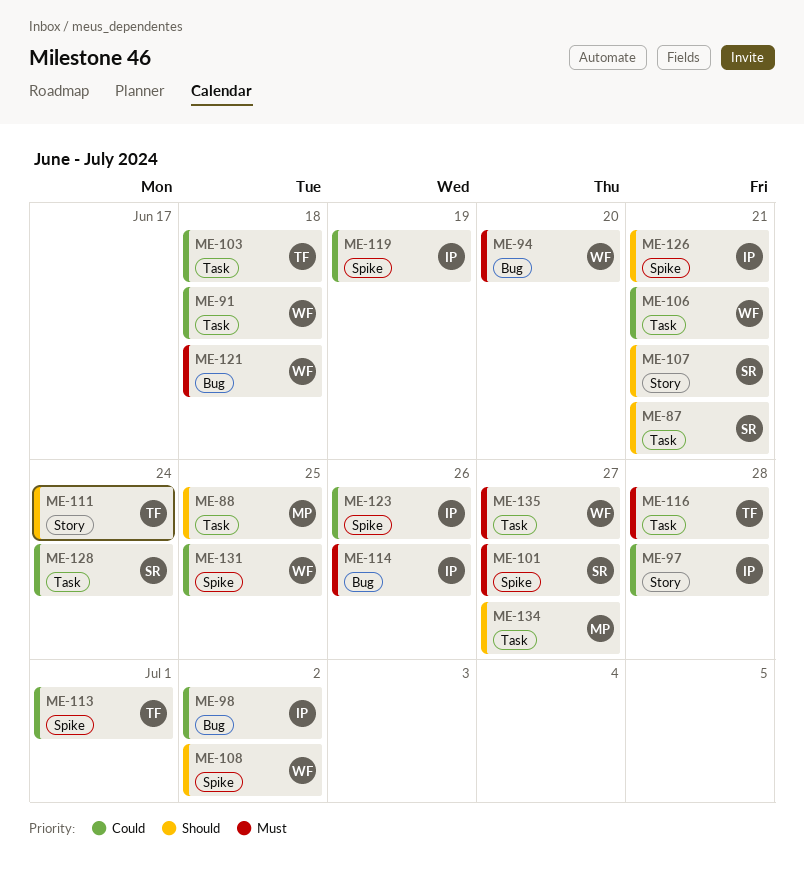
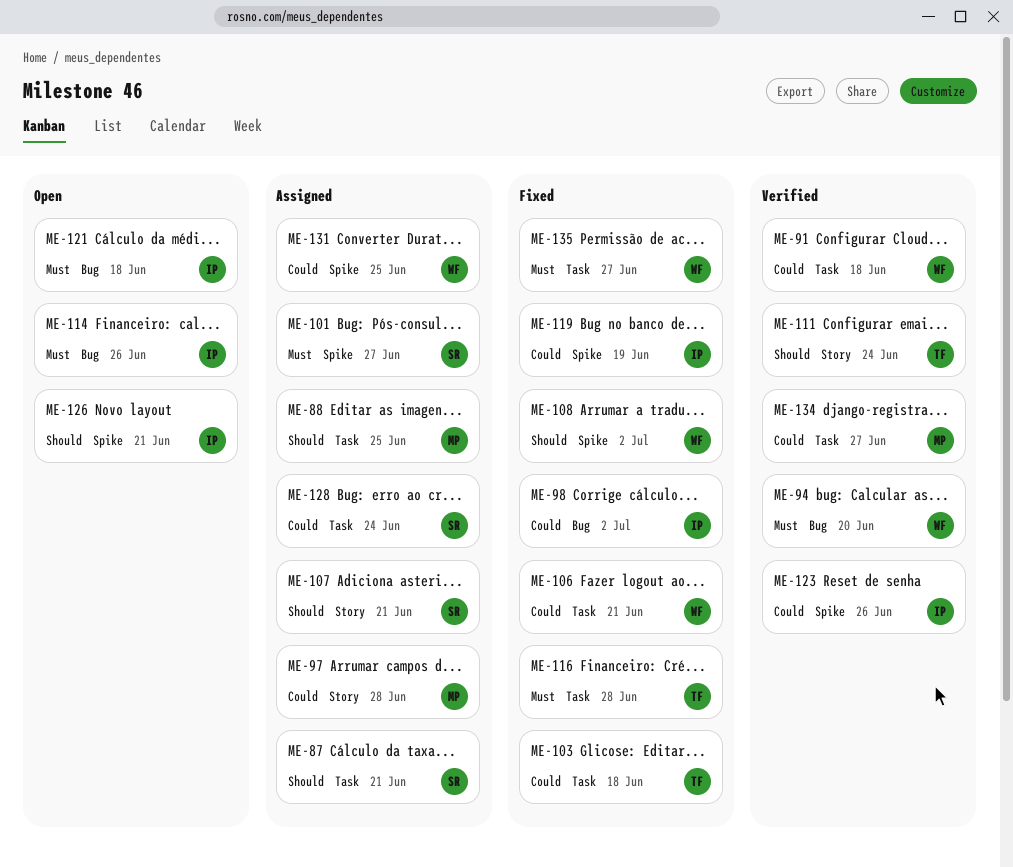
ME-97, owner: IP -> MP
ME-113: present -> none
ME-121, owner: WF -> IP
ME-134, priority: Should -> Could

